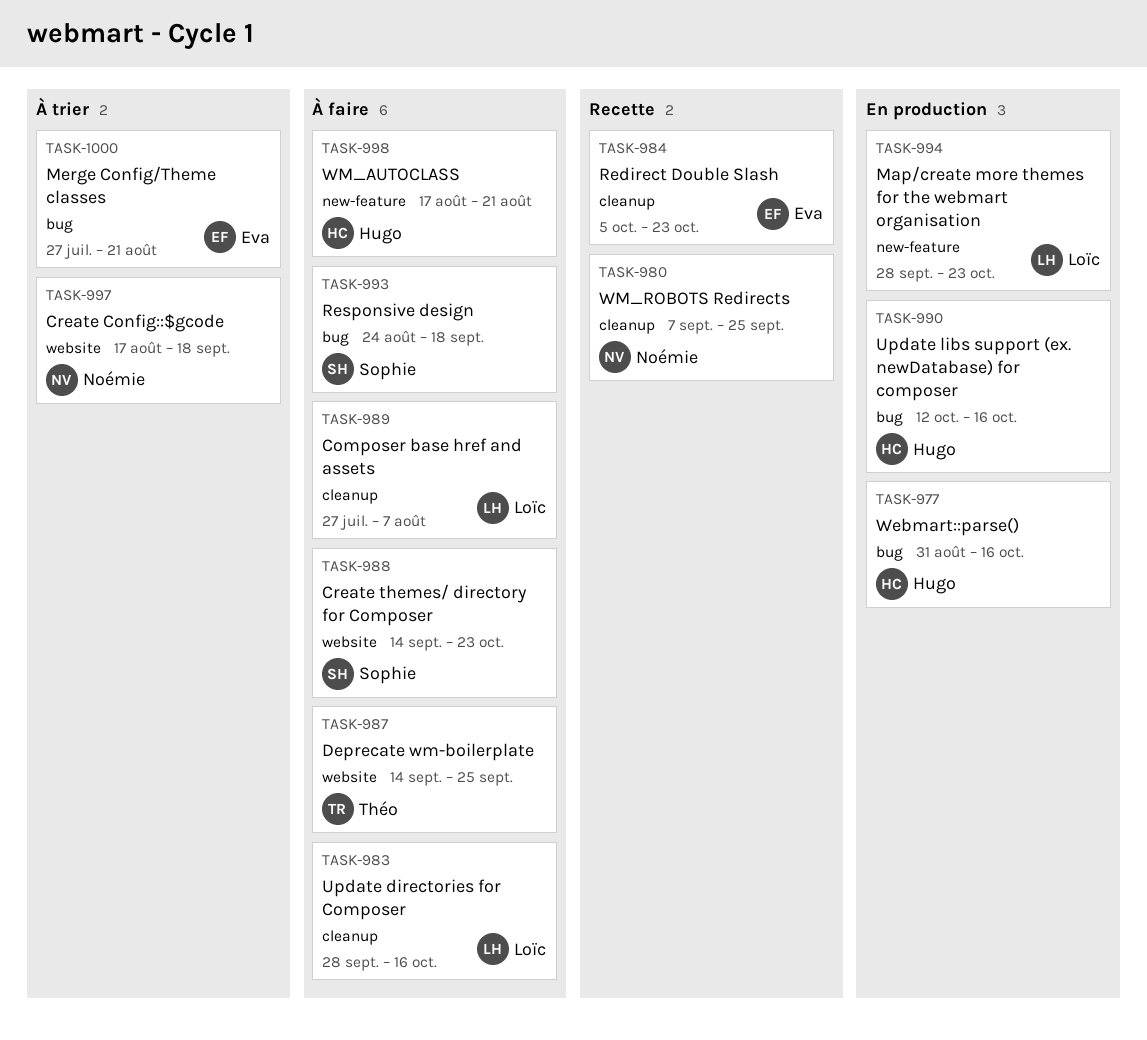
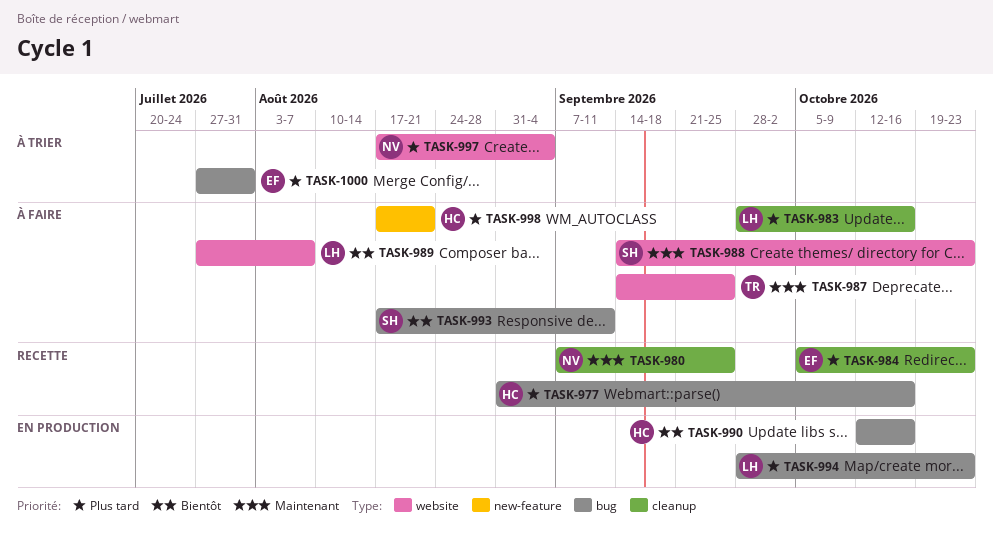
TASK-977, status: En production -> Recette
TASK-989, label: cleanup -> website
TASK-993, start: Aug 24 -> Aug 17
TASK-993, due: Sep 18 -> Sep 11
TASK-994, label: new-feature -> bug
TASK-997, due: Sep 18 -> Sep 4
TASK-1000, due: Aug 21 -> Jul 31

